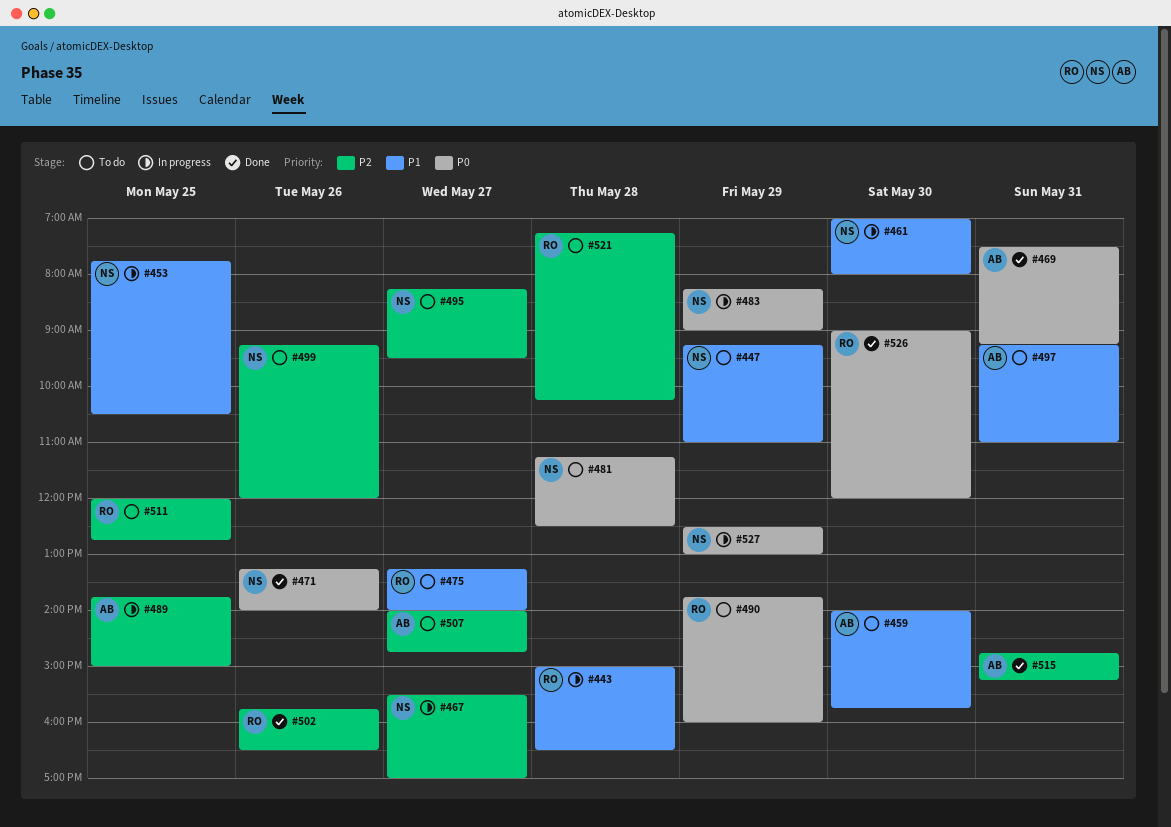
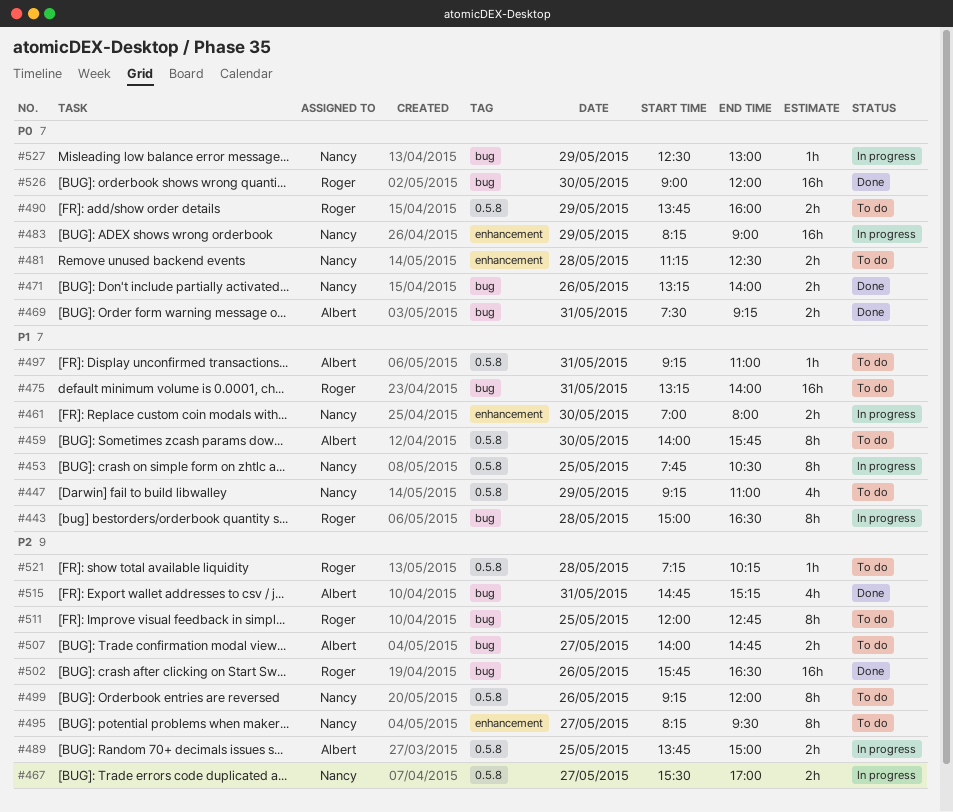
#475, day: May 27 -> May 31

